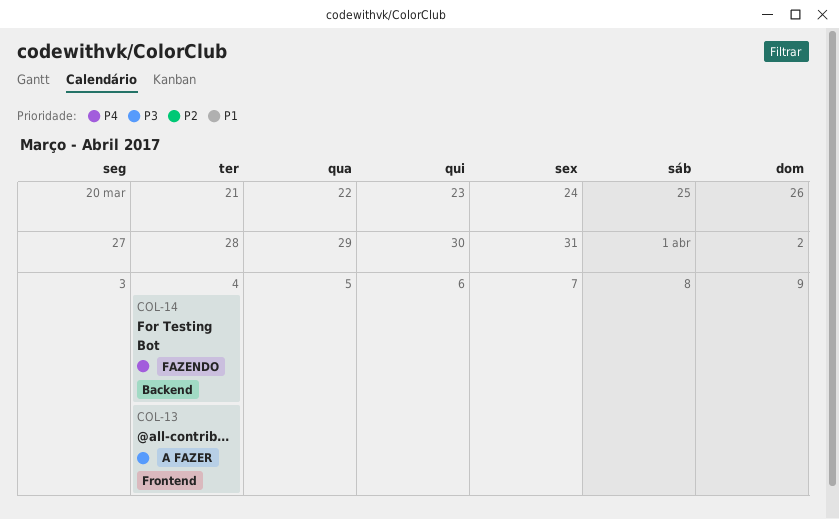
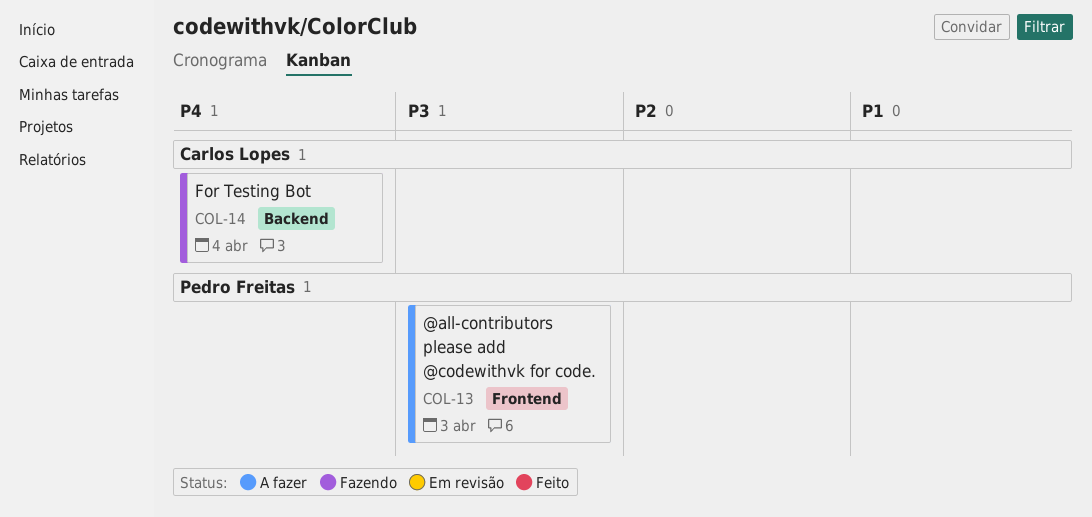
COL-13, due: Apr 4 -> Apr 3

